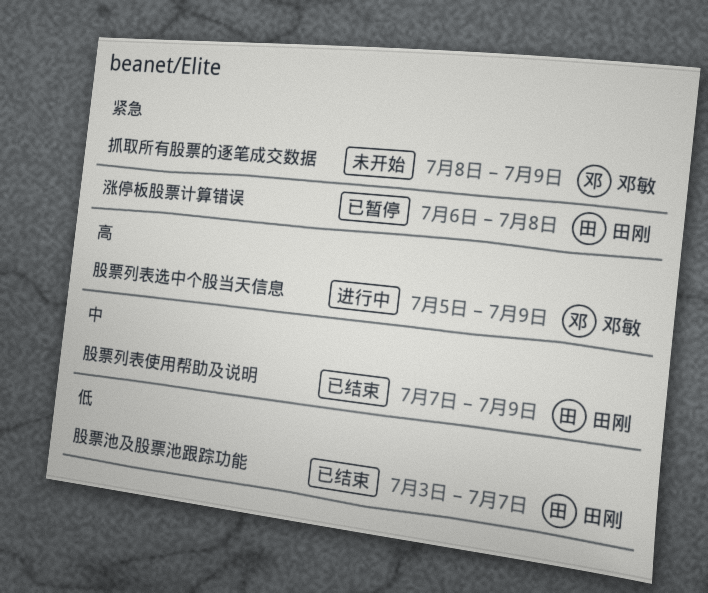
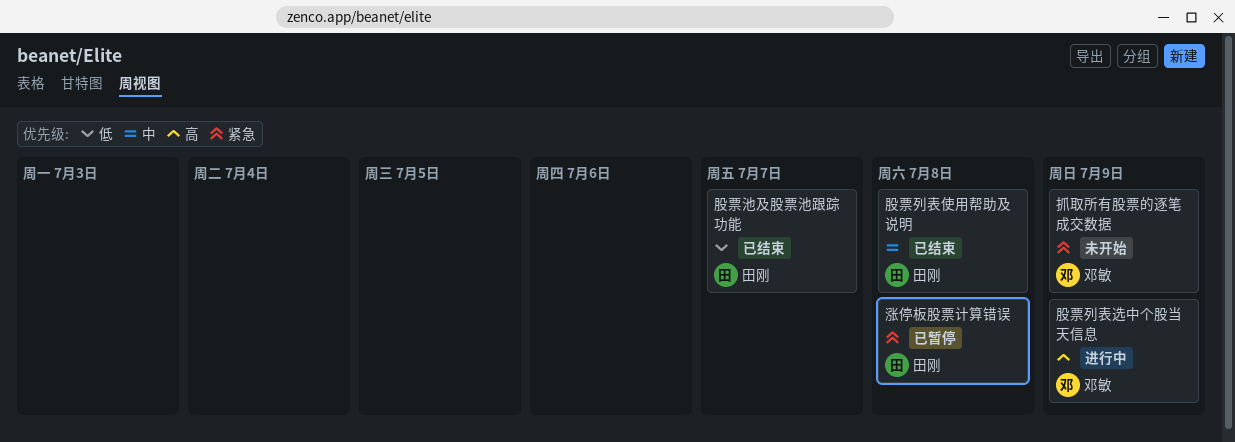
股票列表使用帮助及说明, due: Jul 9 -> Jul 8

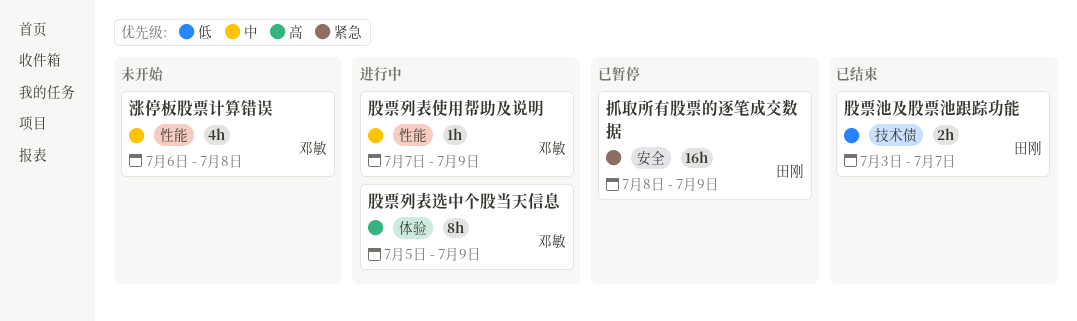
抓取所有股票的逐笔成交数据, status: 未开始 -> 已暂停
抓取所有股票的逐笔成交数据, owner: 邓敏 -> 田刚
涨停板股票计算错误, status: 已暂停 -> 未开始
涨停板股票计算错误, owner: 田刚 -> 邓敏
涨停板股票计算错误, priority: 紧急 -> 中
股票列表使用帮助及说明, status: 已结束 -> 进行中
股票列表使用帮助及说明, owner: 田刚 -> 邓敏
股票列表使用帮助及说明, due: Jul 8 -> Jul 9

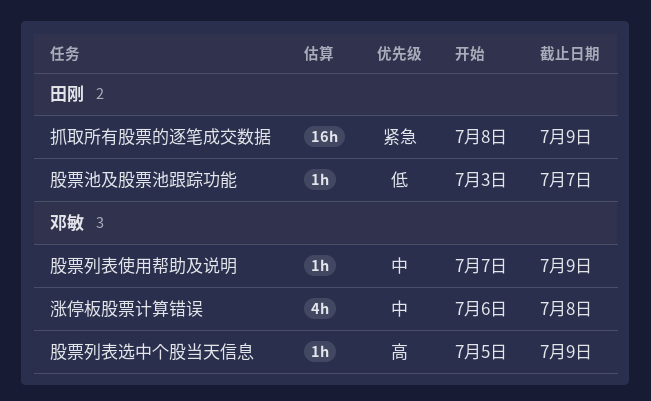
股票列表选中个股当天信息, estimate: 8h -> 1h
股票池及股票池跟踪功能, estimate: 2h -> 1h

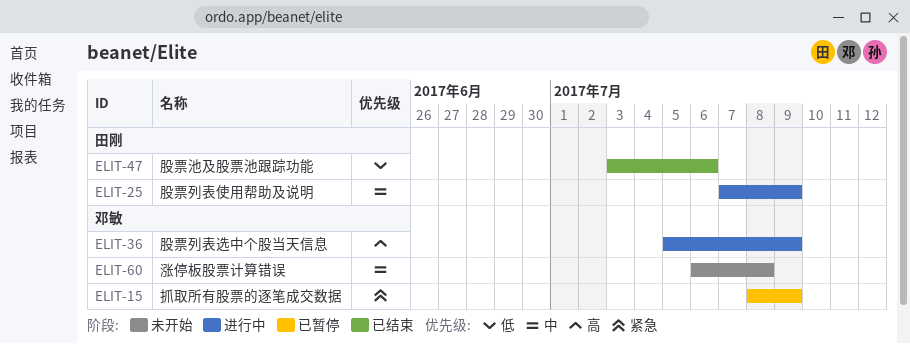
抓取所有股票的逐笔成交数据, owner: 田刚 -> 邓敏
股票列表使用帮助及说明, owner: 邓敏 -> 田刚
股票池及股票池跟踪功能, due: Jul 7 -> Jul 6

